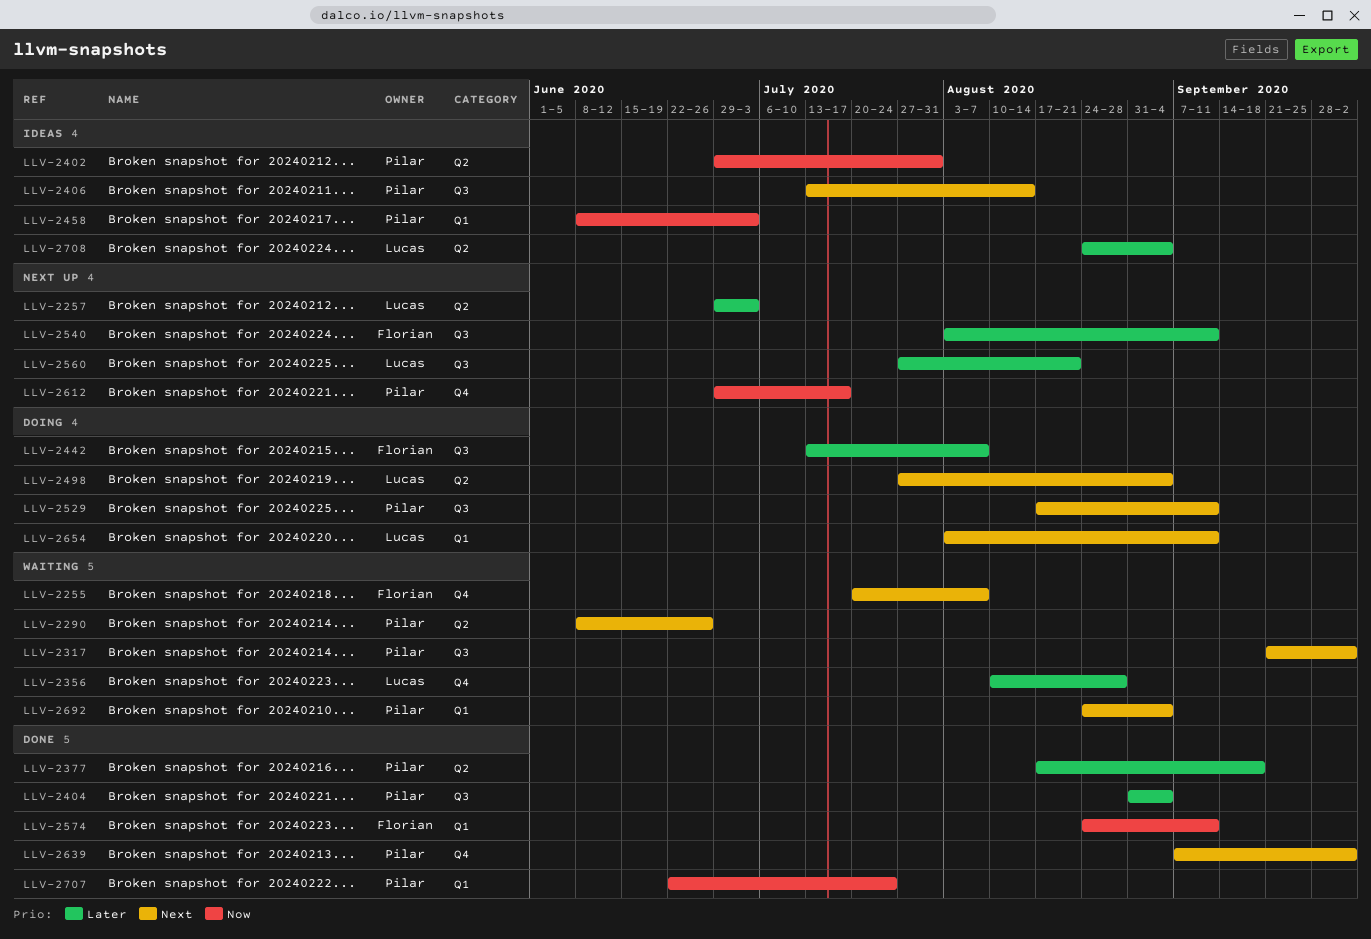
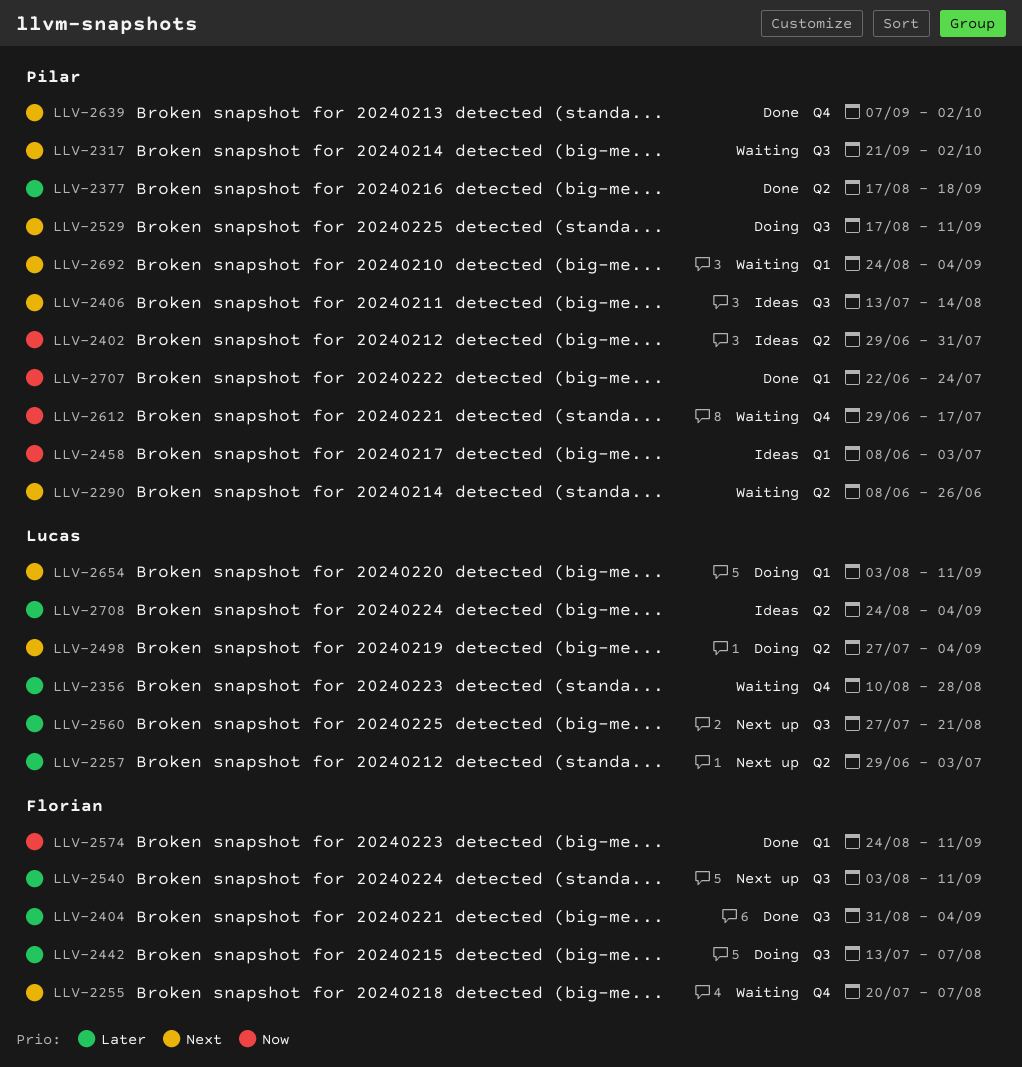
LLV-2404, owner: Pilar -> Florian
LLV-2612, status: Next up -> Waiting

